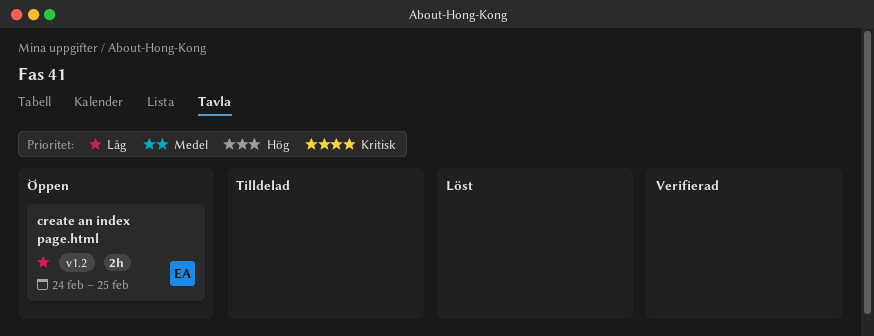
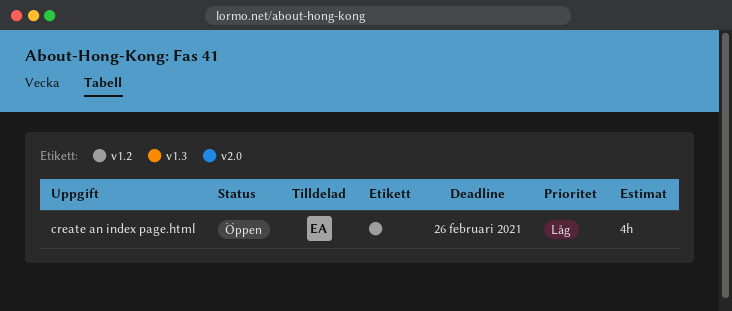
create an index page.html, estimate: 2h -> 4h
create an index page.html, due: Feb 25 -> Feb 26

